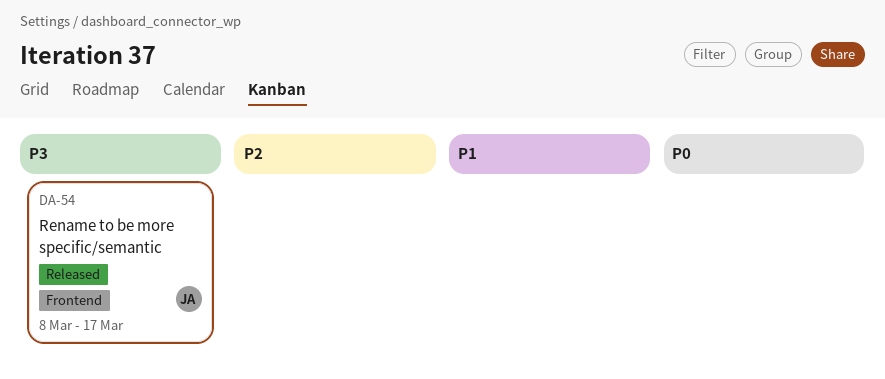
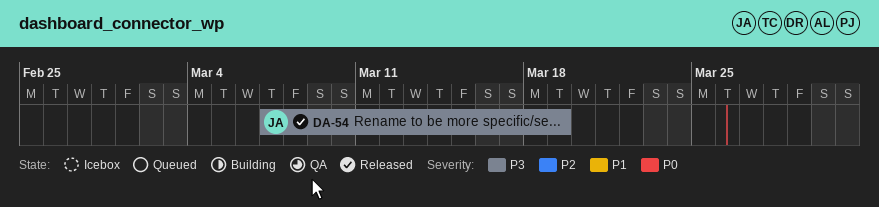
DA-54, start: Mar 8 -> Mar 7
DA-54, due: Mar 17 -> Mar 19

